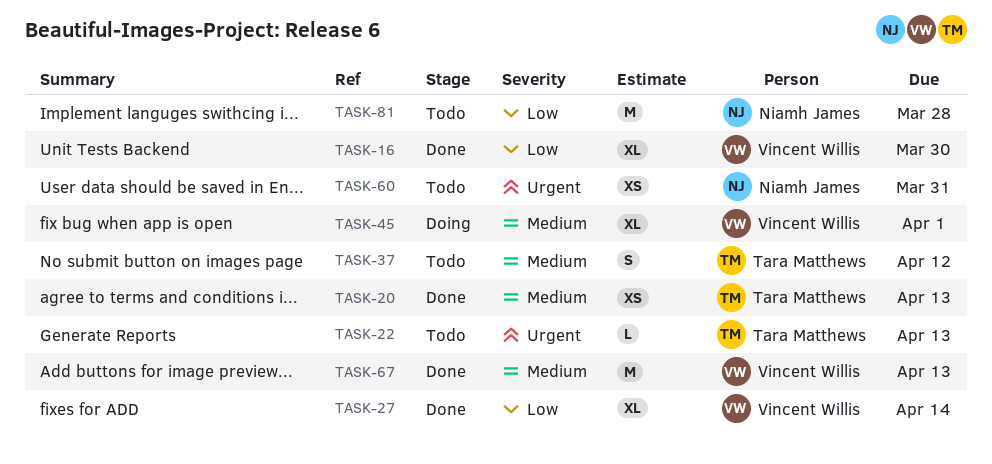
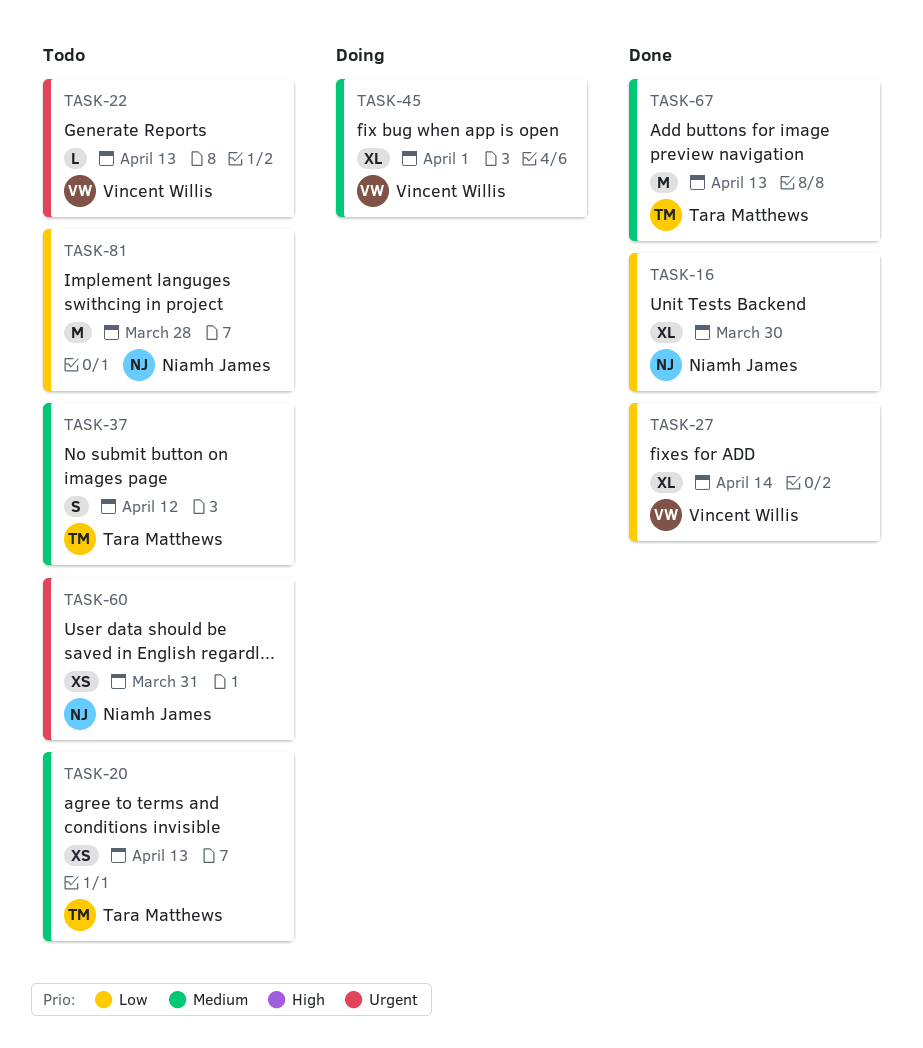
TASK-16, owner: Vincent Willis -> Niamh James
TASK-20, status: Done -> Todo
TASK-22, owner: Tara Matthews -> Vincent Willis
TASK-67, owner: Vincent Willis -> Tara Matthews

